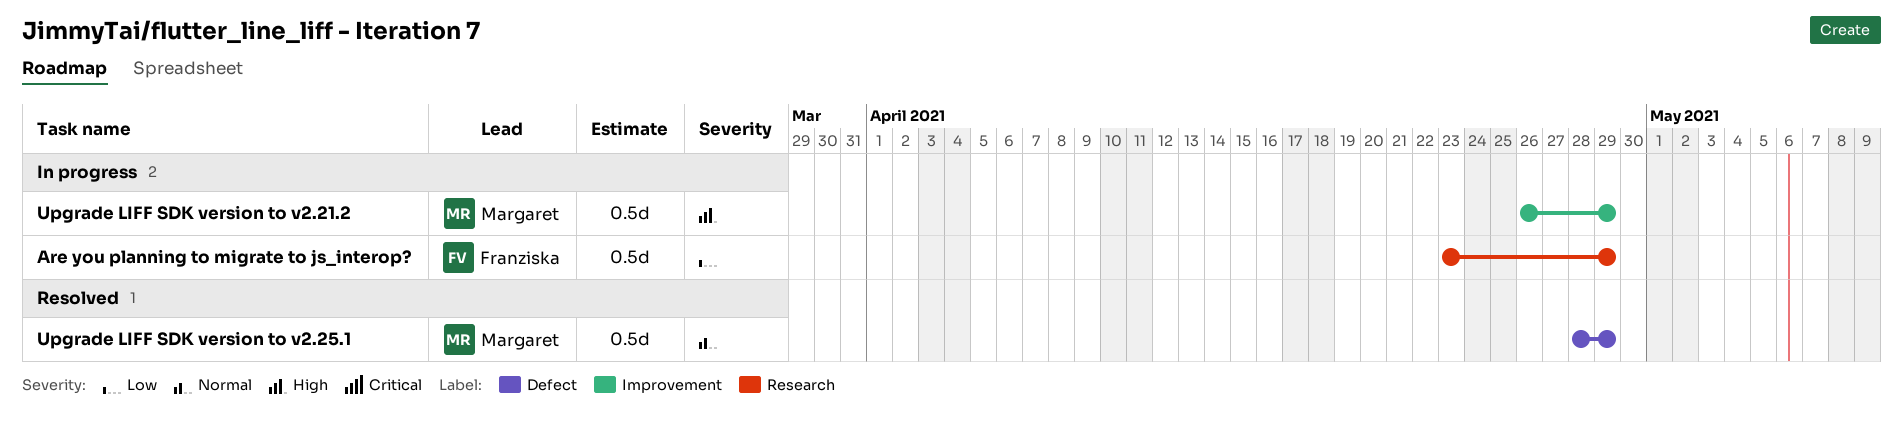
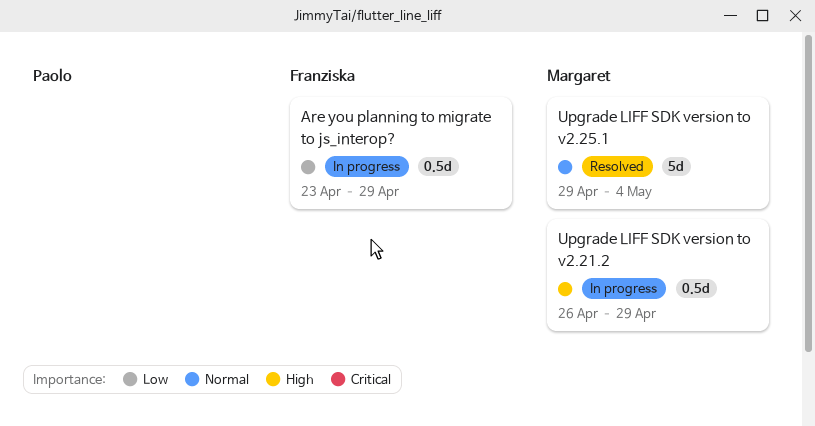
Upgrade LIFF SDK version to v2.25.1, estimate: 0.5d -> 5d
Upgrade LIFF SDK version to v2.25.1, start: Apr 28 -> Apr 29
Upgrade LIFF SDK version to v2.25.1, due: Apr 29 -> May 4

